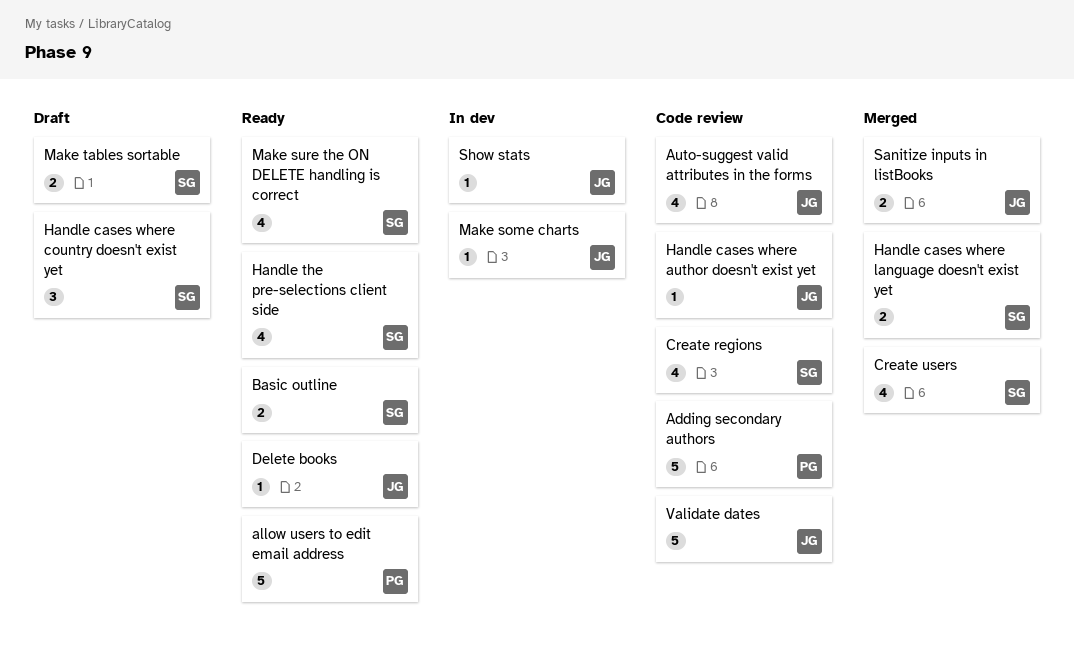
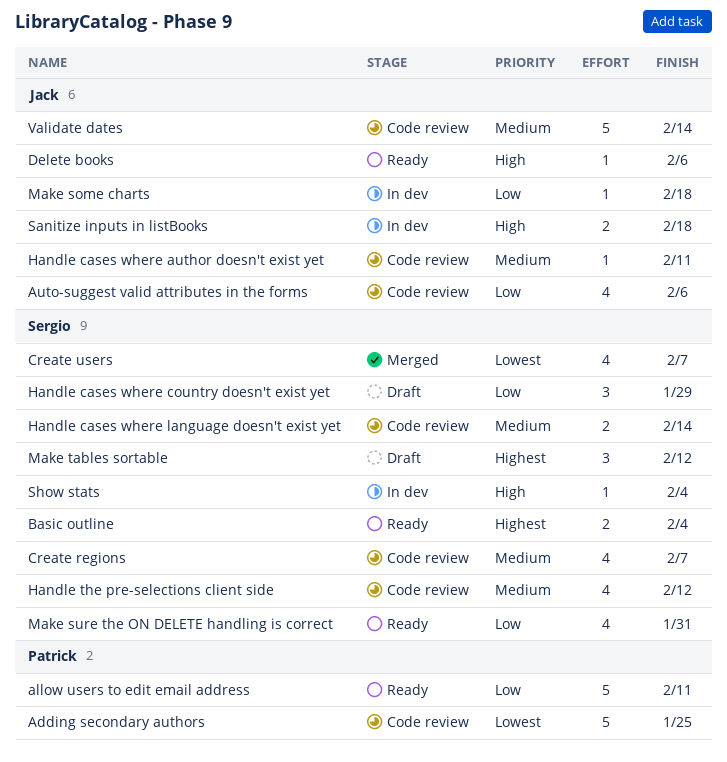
Handle cases where language doesn't exist yet, status: Merged -> Code review
Handle the pre-selections client side, status: Ready -> Code review
Make tables sortable, estimate: 2 -> 3
Sanitize inputs in listBooks, status: Merged -> In dev
Show stats, owner: Jack -> Sergio

